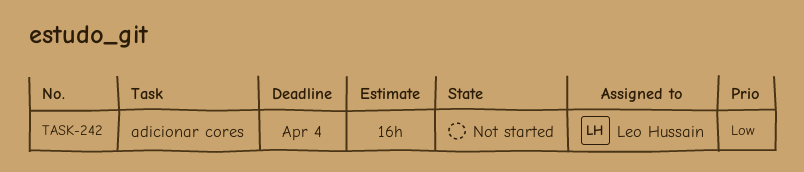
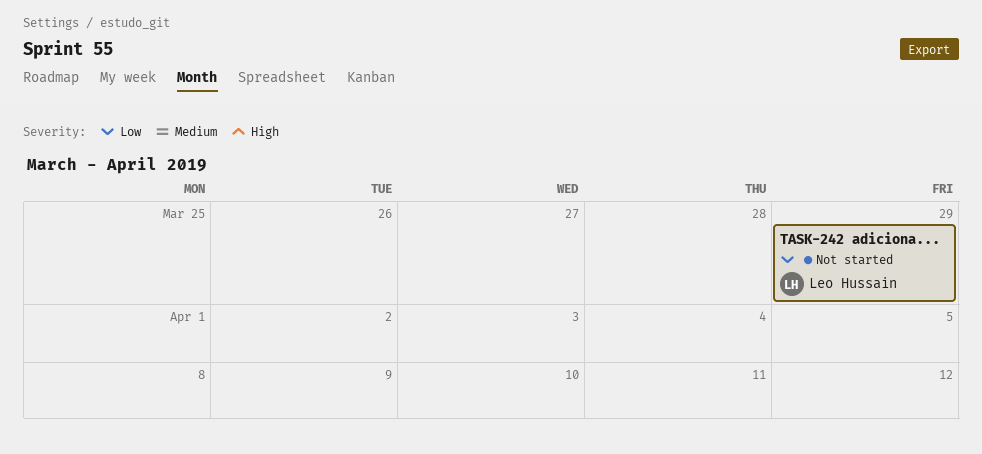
TASK-242, due: Apr 4 -> Mar 29

